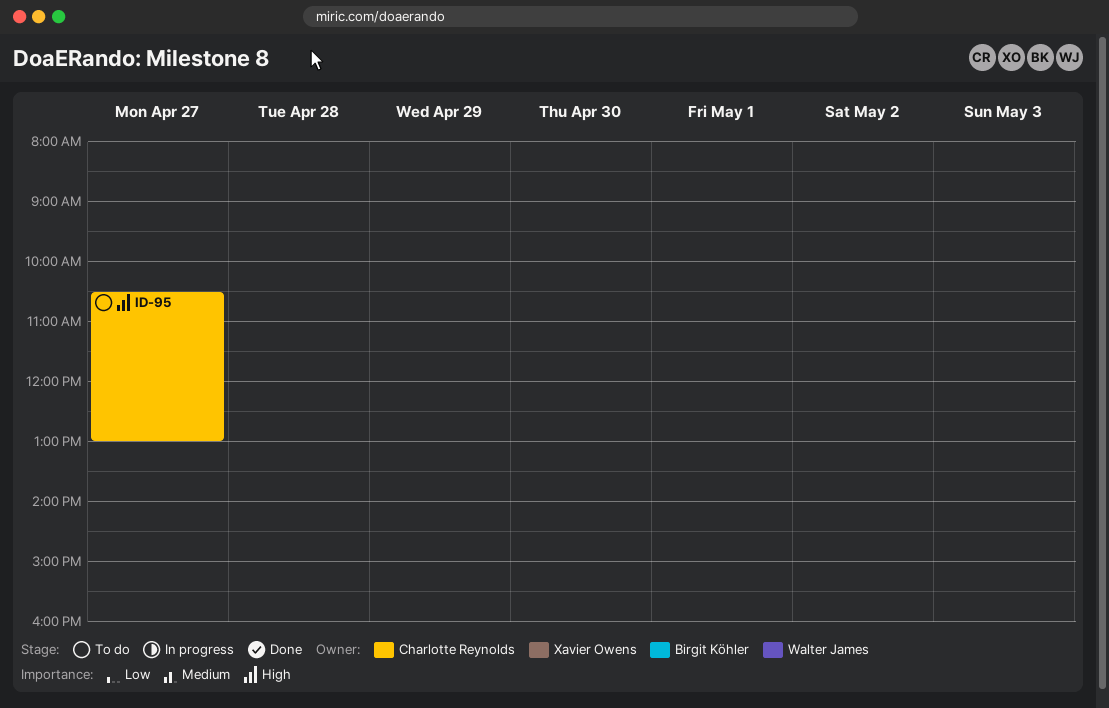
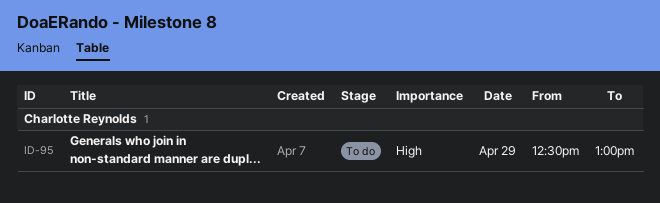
ID-95, day: Apr 27 -> Apr 29
ID-95, begins: 10:30 -> 12:30

